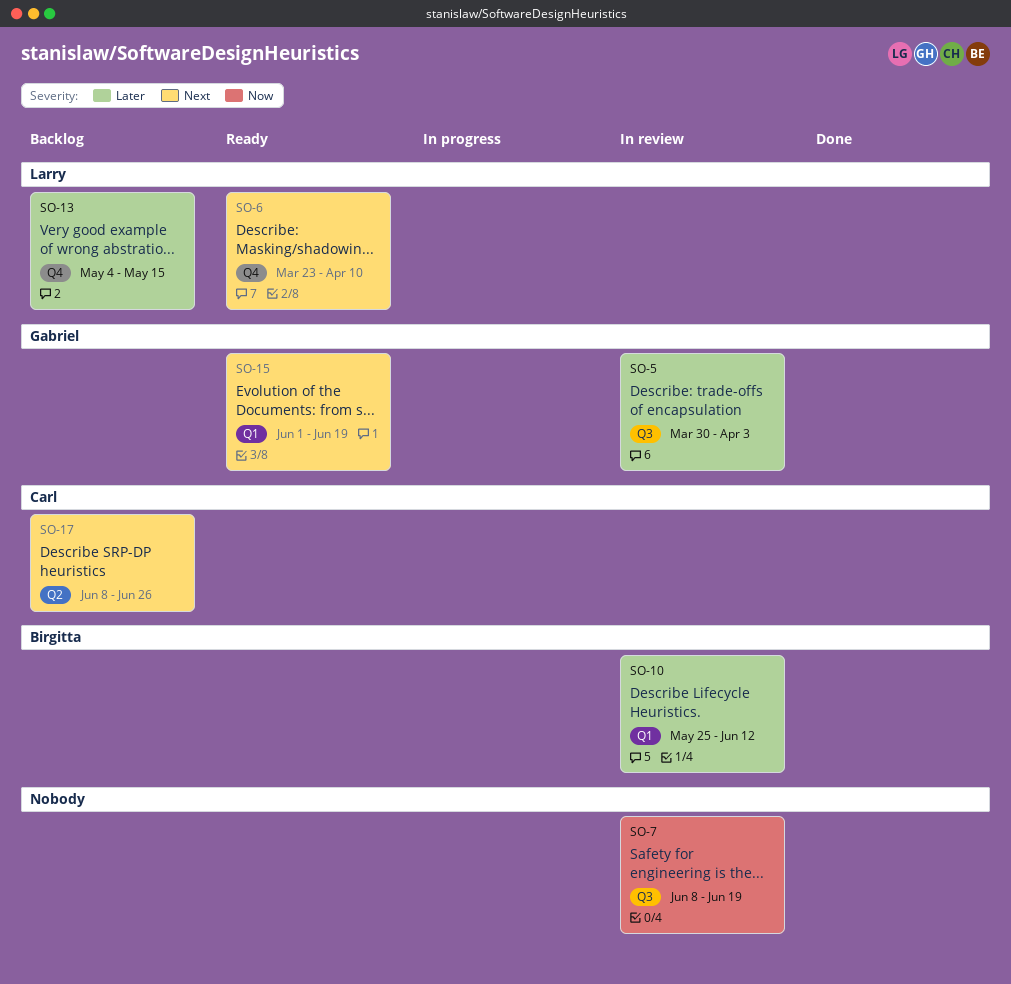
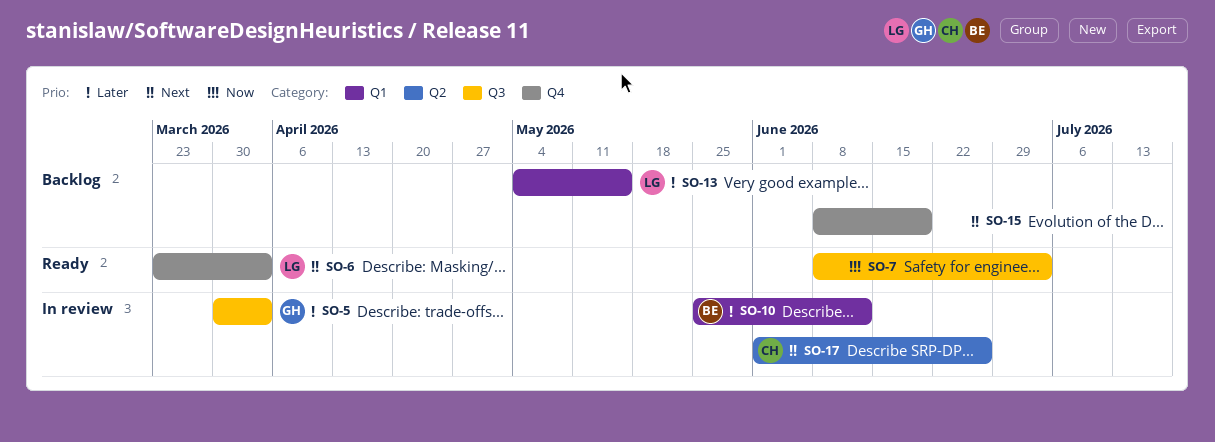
SO-6, due: Apr 10 -> Apr 3
SO-7, status: In review -> Ready
SO-7, due: Jun 19 -> Jul 3
SO-13, label: Q4 -> Q1
SO-15, status: Ready -> Backlog
SO-15, owner: Gabriel -> none
SO-15, label: Q1 -> Q4
SO-15, start: Jun 1 -> Jun 8
SO-17, status: Backlog -> In review
SO-17, start: Jun 8 -> Jun 1

